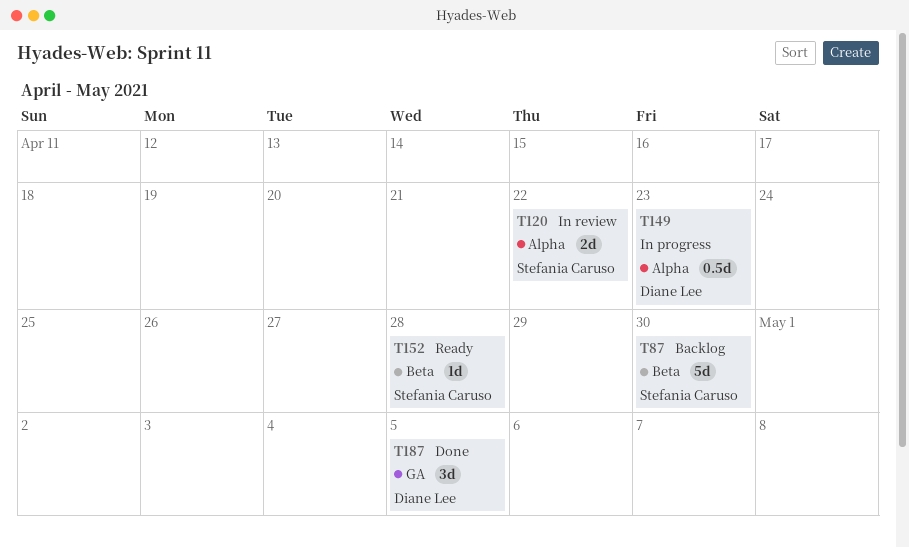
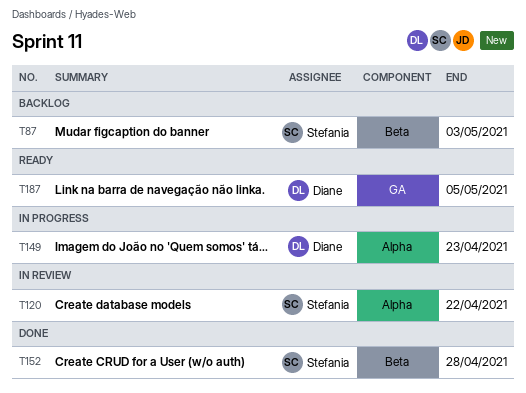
T87, due: Apr 30 -> May 3
T152, status: Ready -> Done
T187, status: Done -> Ready

